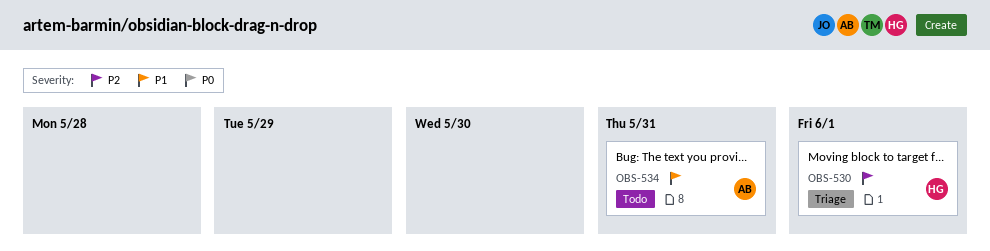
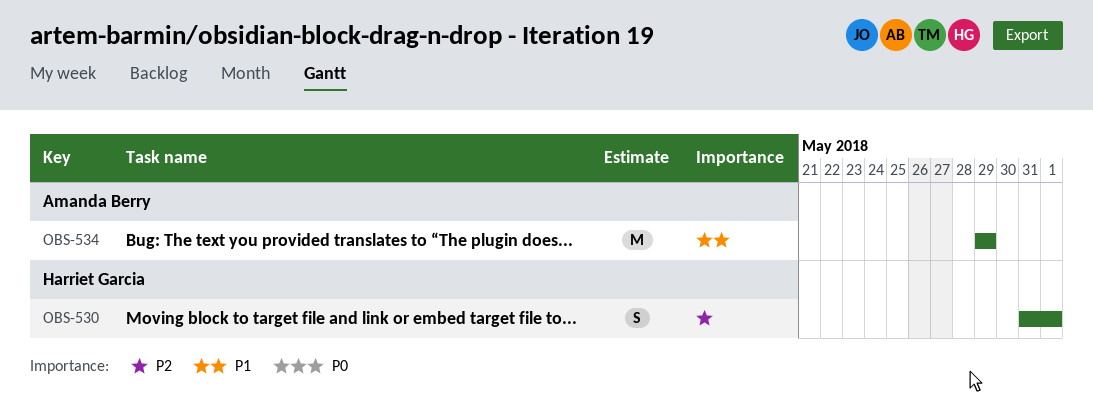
OBS-534, due: May 31 -> May 29

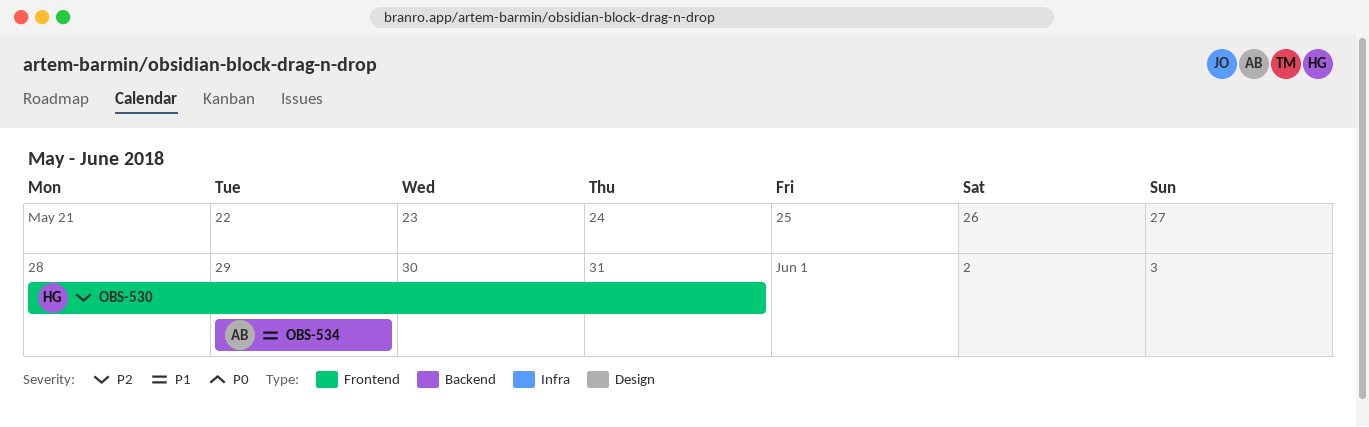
OBS-530, start: May 31 -> May 28
OBS-530, due: Jun 1 -> May 31

